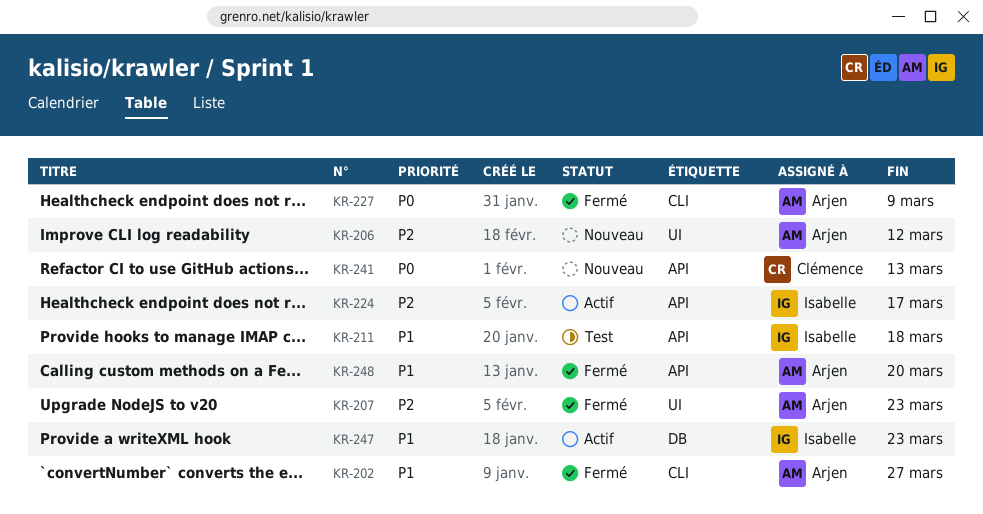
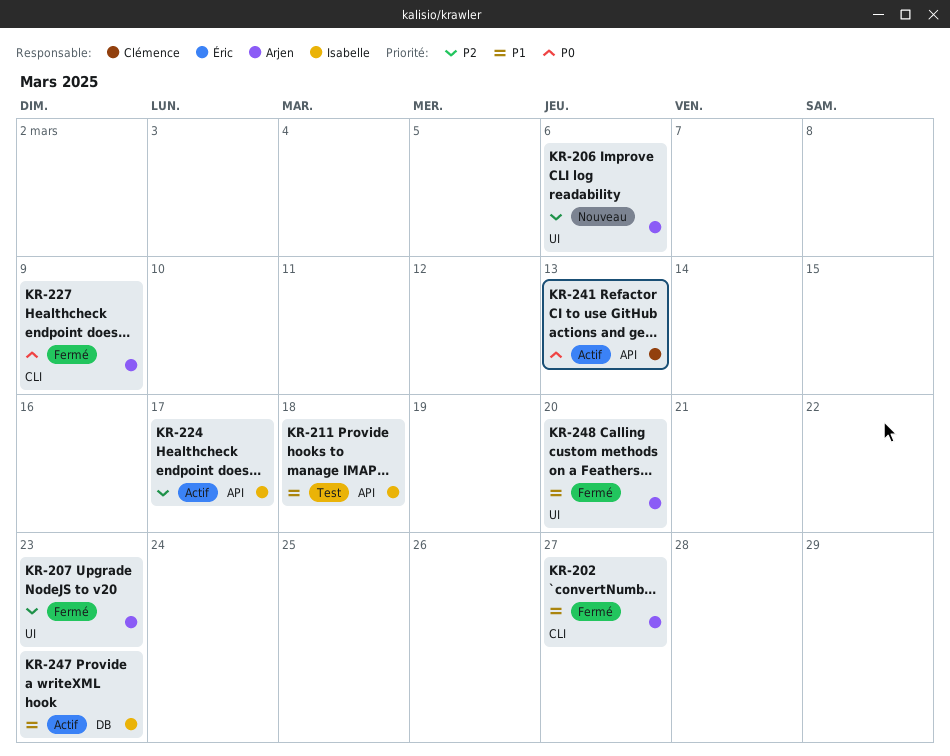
KR-206, due: Mar 12 -> Mar 6
KR-241, status: Nouveau -> Actif
KR-248, label: API -> UI

